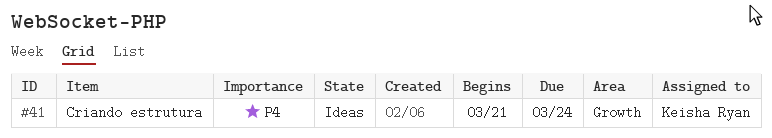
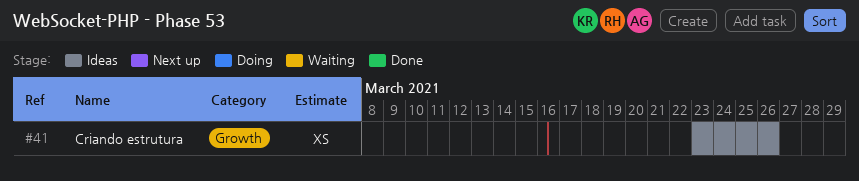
#41, start: Mar 21 -> Mar 23
#41, due: Mar 24 -> Mar 26

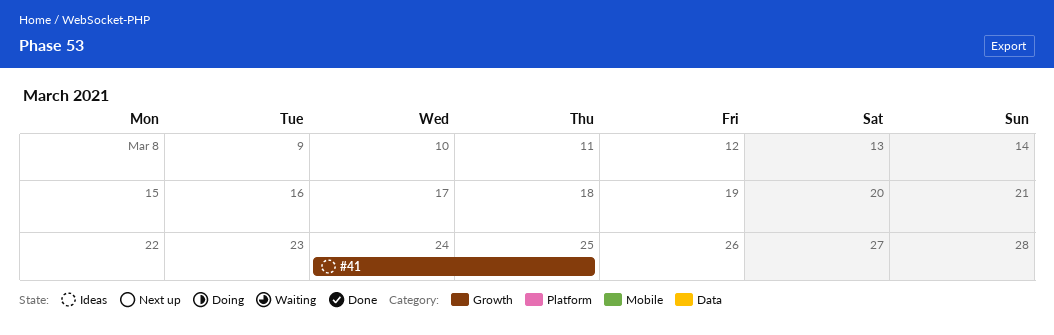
#41, start: Mar 23 -> Mar 24
#41, due: Mar 26 -> Mar 25

